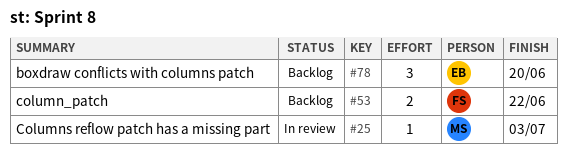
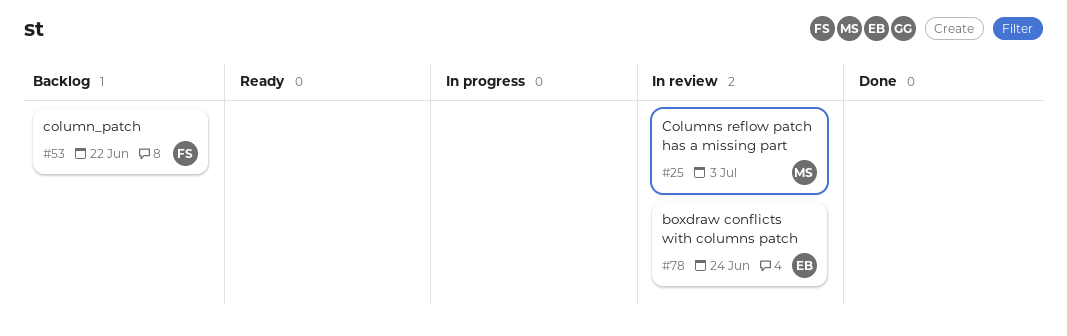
#78, status: Backlog -> In review
#78, due: Jun 20 -> Jun 24

